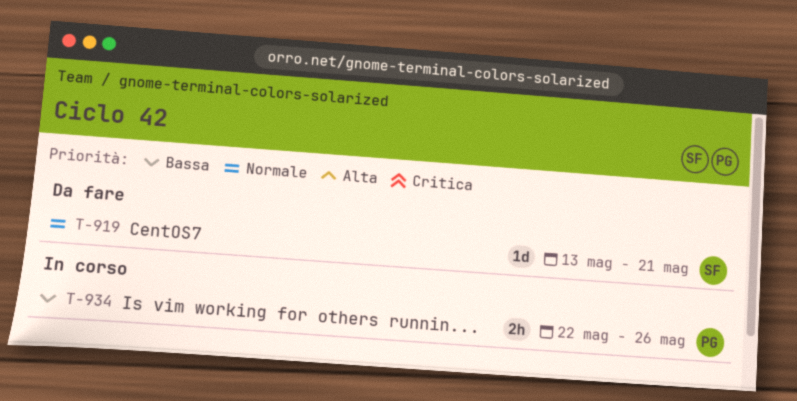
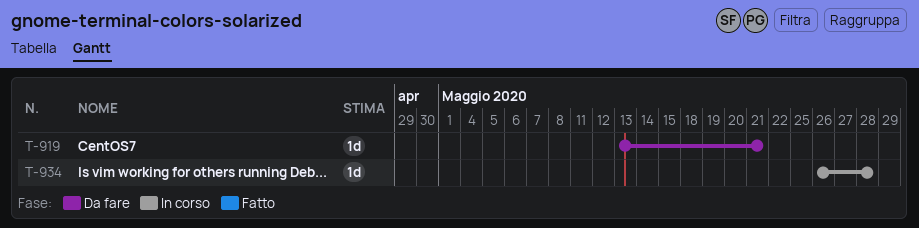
T-934, estimate: 2h -> 1d
T-934, start: May 22 -> May 26
T-934, due: May 26 -> May 28

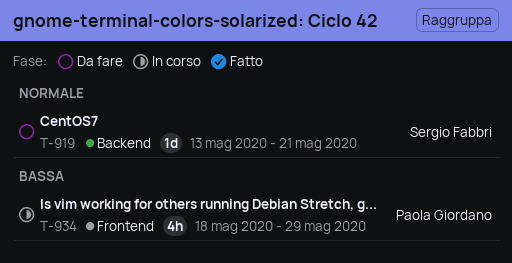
T-934, estimate: 1d -> 4h
T-934, start: May 26 -> May 18
T-934, due: May 28 -> May 29

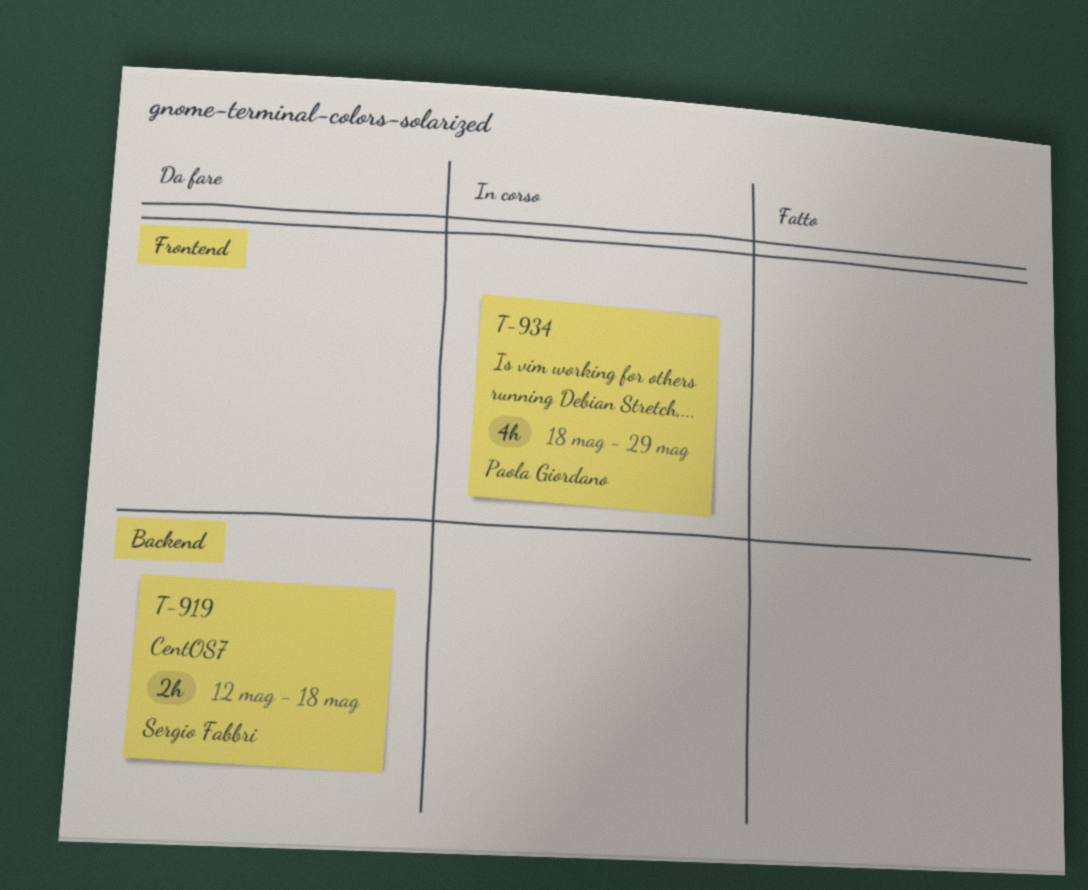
T-919, estimate: 1d -> 2h
T-919, start: May 13 -> May 12
T-919, due: May 21 -> May 18

